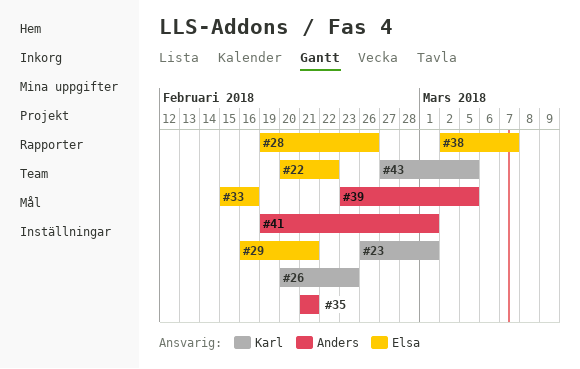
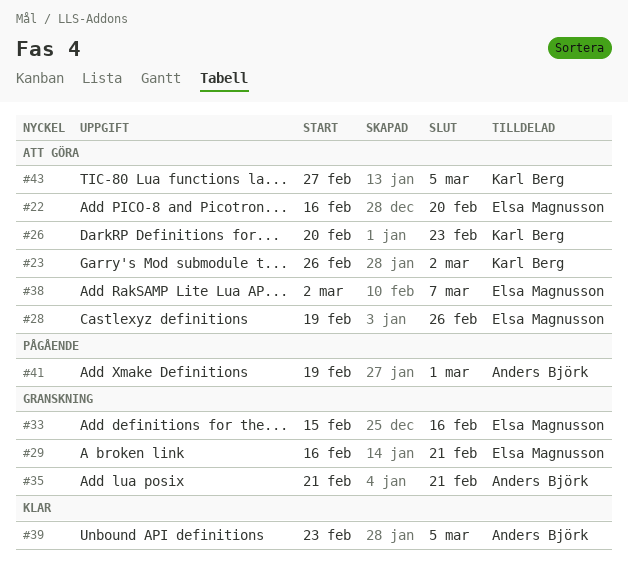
#22, start: Feb 20 -> Feb 16
#22, due: Feb 22 -> Feb 20
#23, due: Mar 1 -> Mar 2

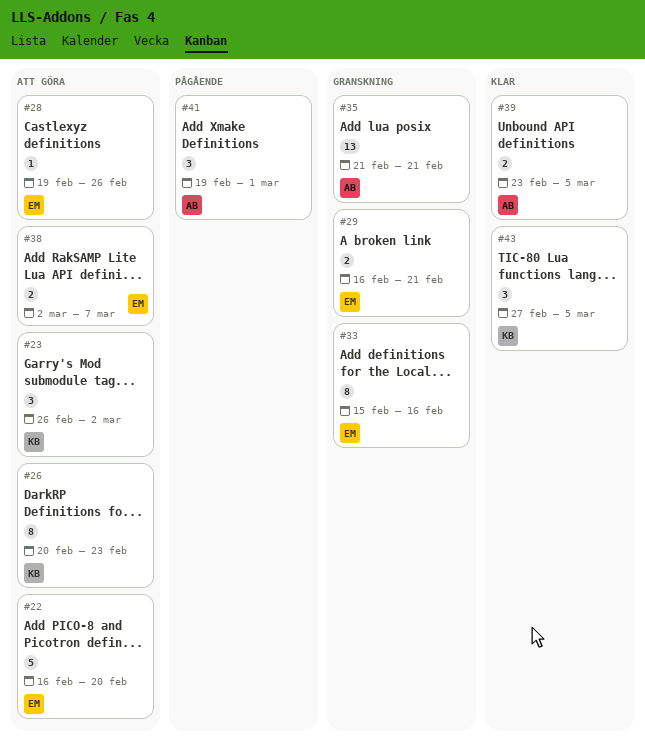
#43, status: Att göra -> Klar

